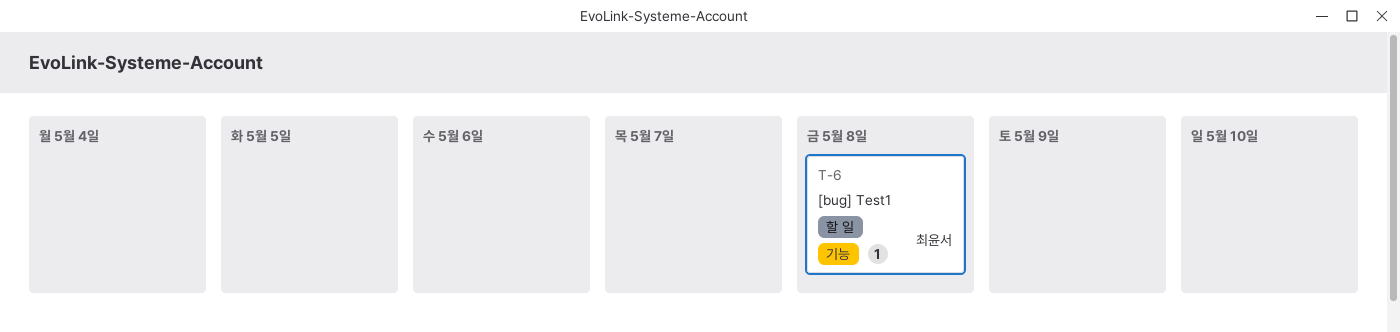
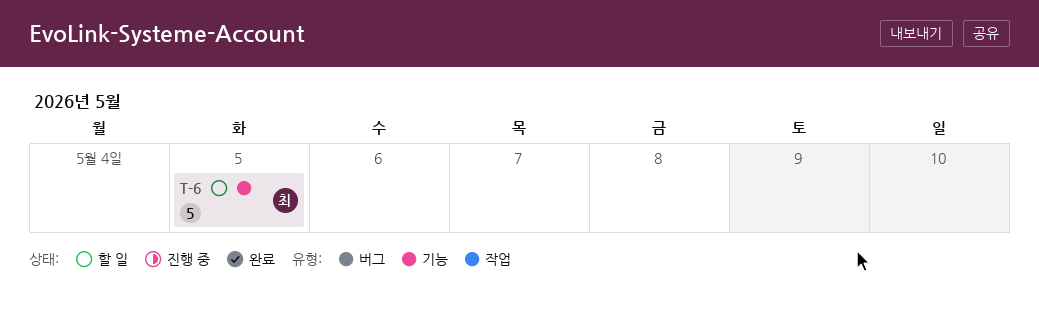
T-6, estimate: 1 -> 5
T-6, due: May 8 -> May 5

